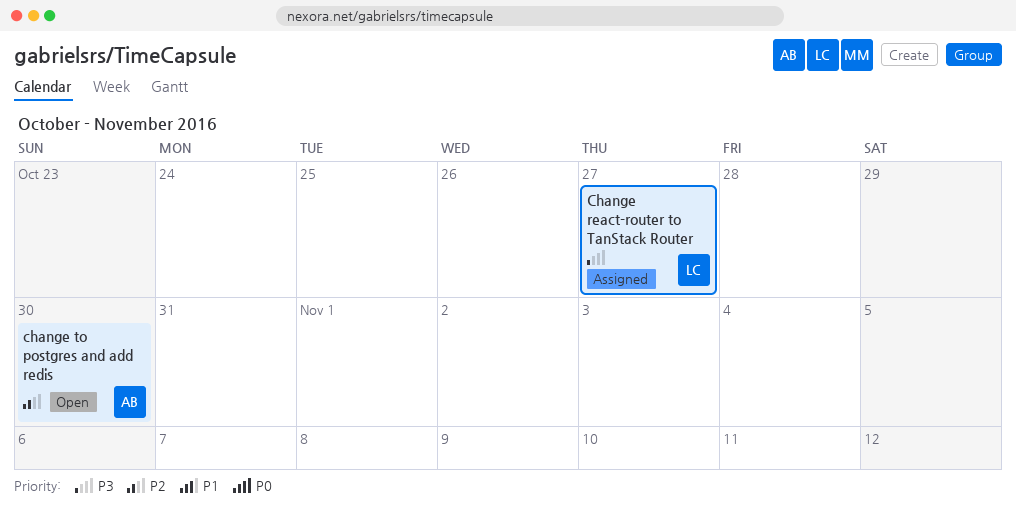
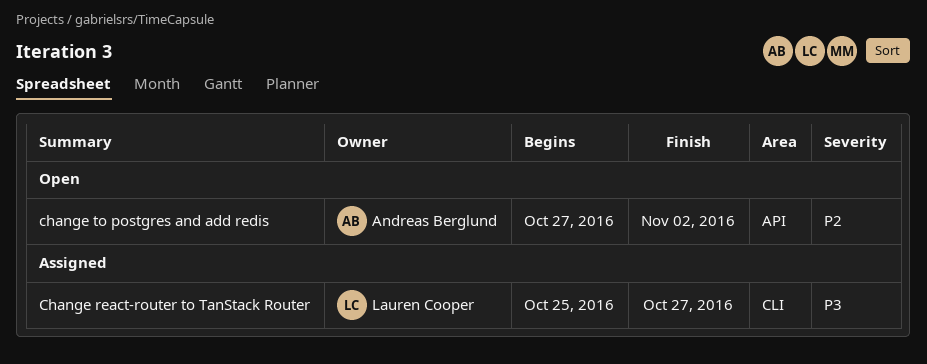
change to postgres and add redis, due: Oct 30 -> Nov 2

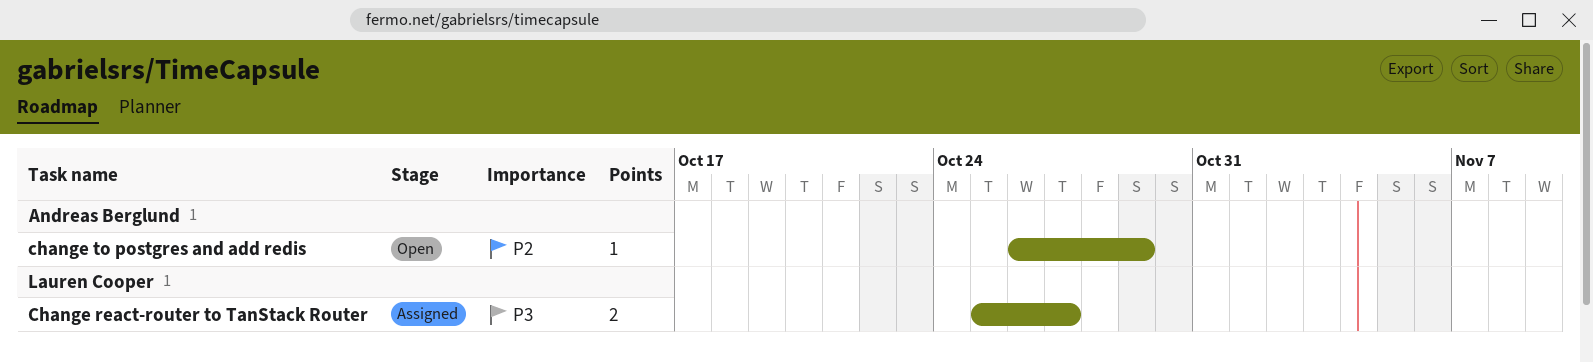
change to postgres and add redis, start: Oct 27 -> Oct 26
change to postgres and add redis, due: Nov 2 -> Oct 29

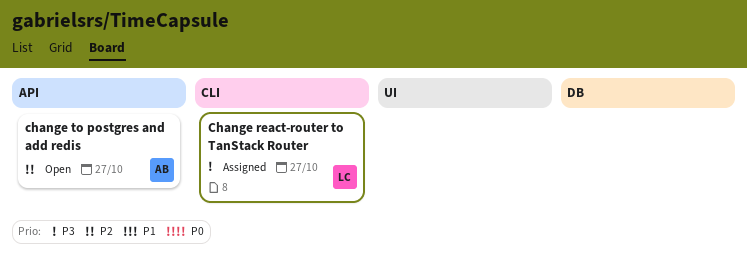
change to postgres and add redis, due: Oct 29 -> Oct 27

